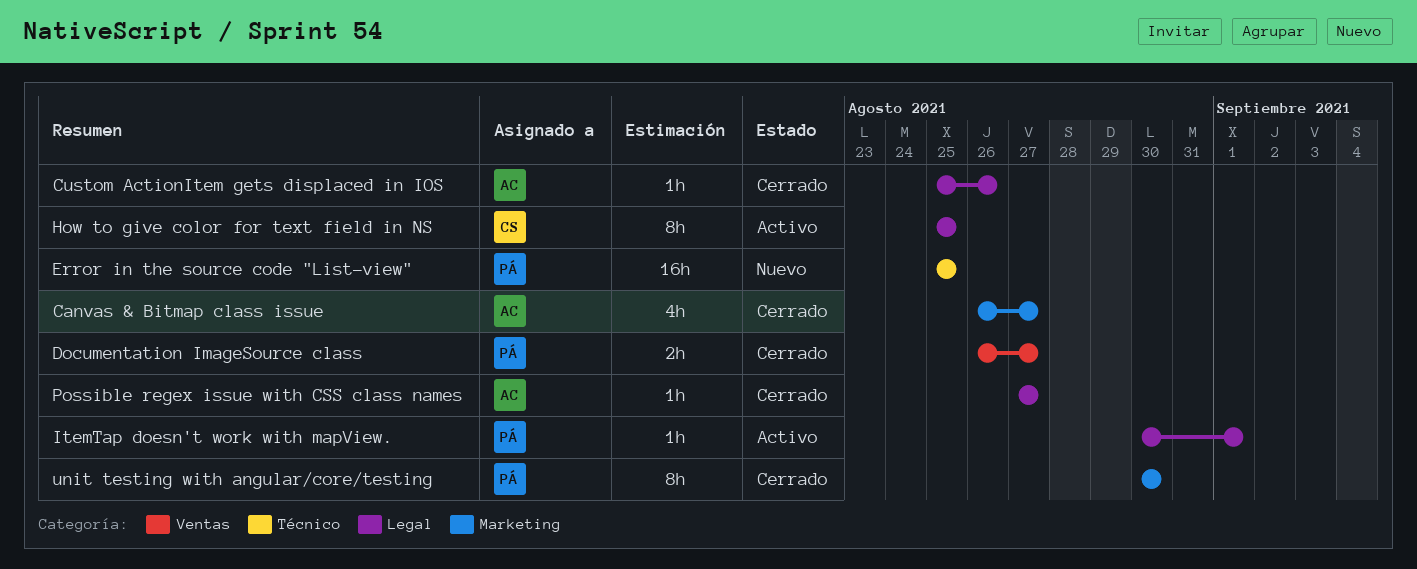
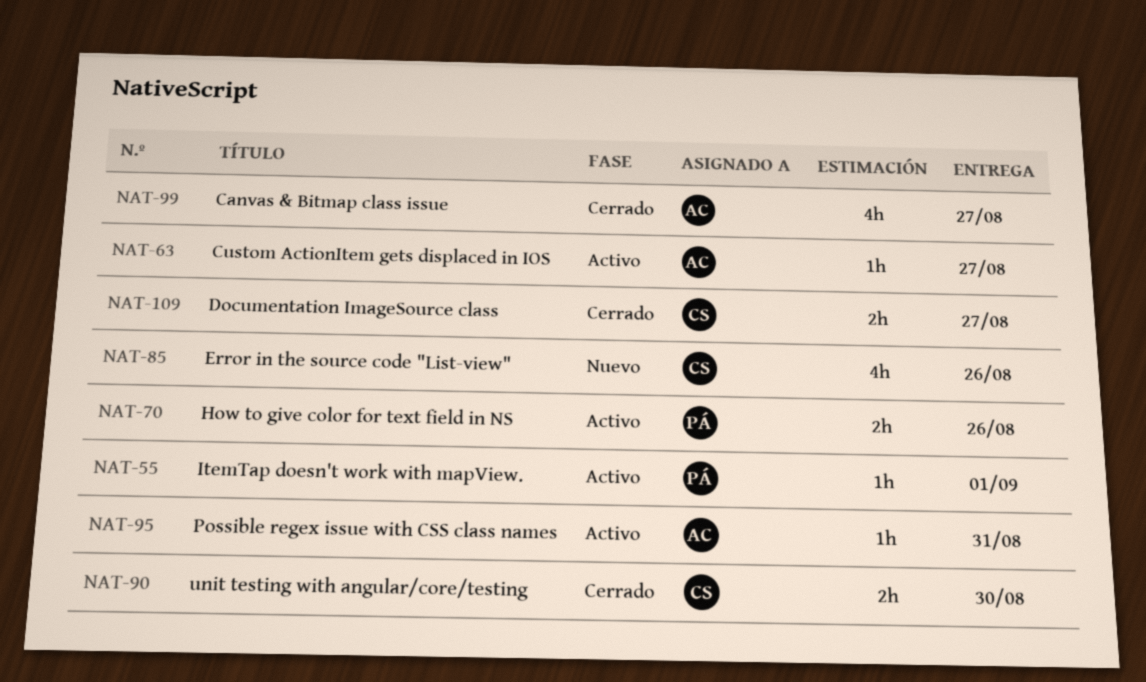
Custom ActionItem gets displaced in IOS, status: Cerrado -> Activo
Custom ActionItem gets displaced in IOS, due: Aug 26 -> Aug 27
Documentation ImageSource class, owner: PÁ -> CS
Error in the source code "List-view", owner: PÁ -> CS
Error in the source code "List-view", estimate: 16h -> 4h
Error in the source code "List-view", due: Aug 25 -> Aug 26
How to give color for text field in NS, owner: CS -> PÁ
How to give color for text field in NS, estimate: 8h -> 2h
How to give color for text field in NS, due: Aug 25 -> Aug 26
Possible regex issue with CSS class names, status: Cerrado -> Activo
Possible regex issue with CSS class names, due: Aug 27 -> Aug 31
unit testing with angular/core/testing, owner: PÁ -> CS
unit testing with angular/core/testing, estimate: 8h -> 2h

